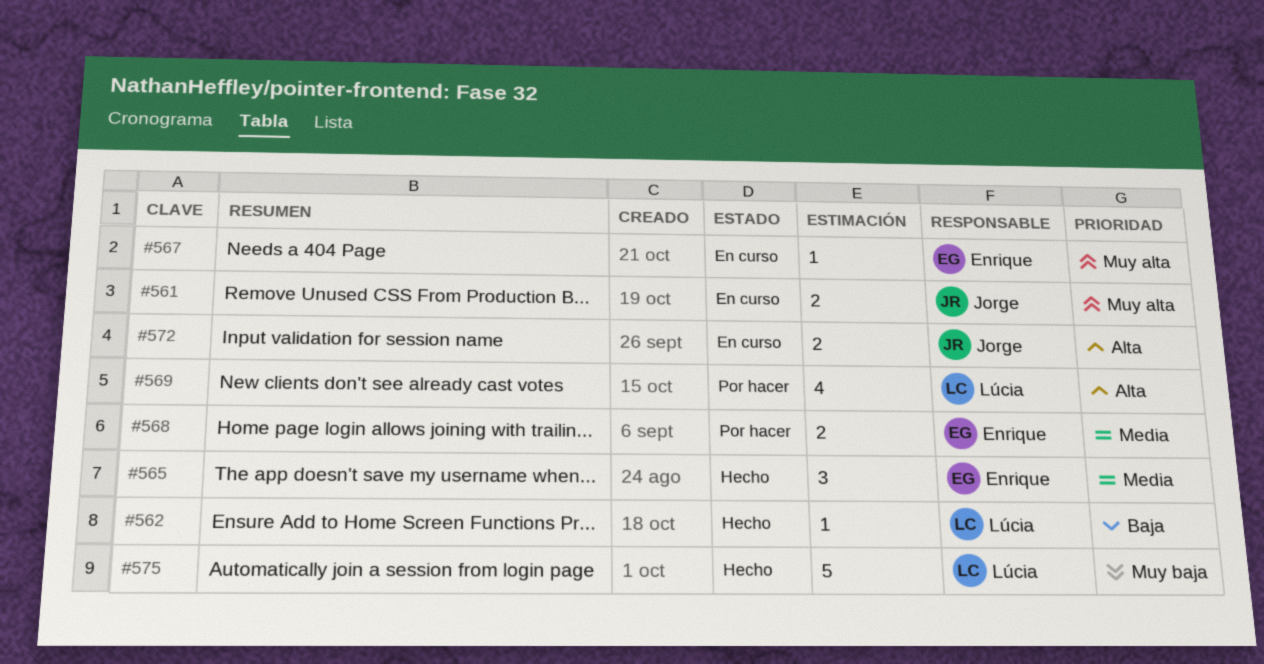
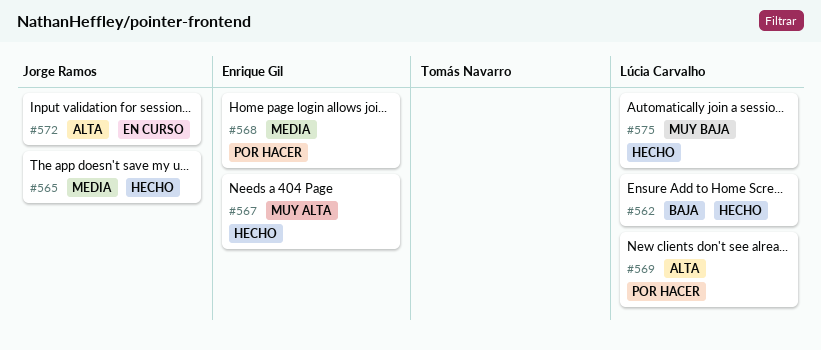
#561: present -> none
#565, owner: Enrique Gil -> Jorge Ramos
#567, status: En curso -> Hecho

